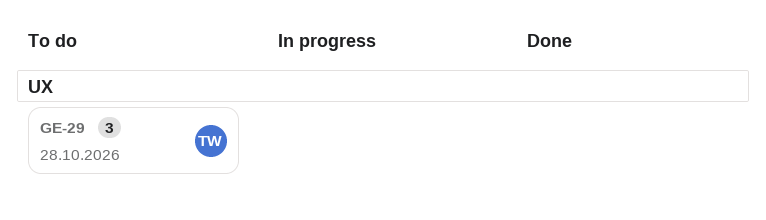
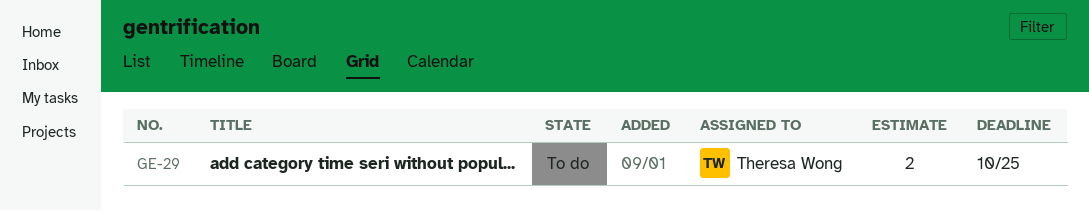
GE-29, estimate: 3 -> 2
GE-29, due: Oct 28 -> Oct 25

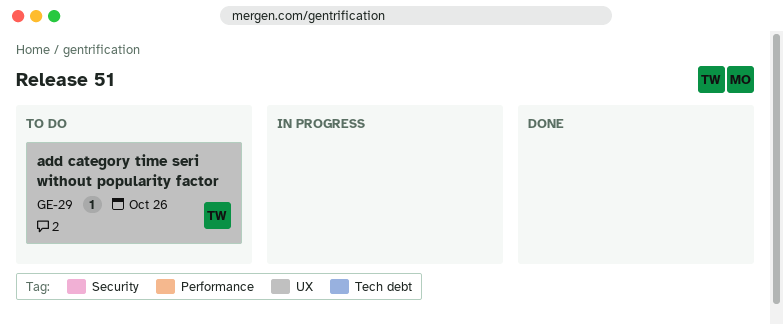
GE-29, estimate: 2 -> 1
GE-29, due: Oct 25 -> Oct 26

